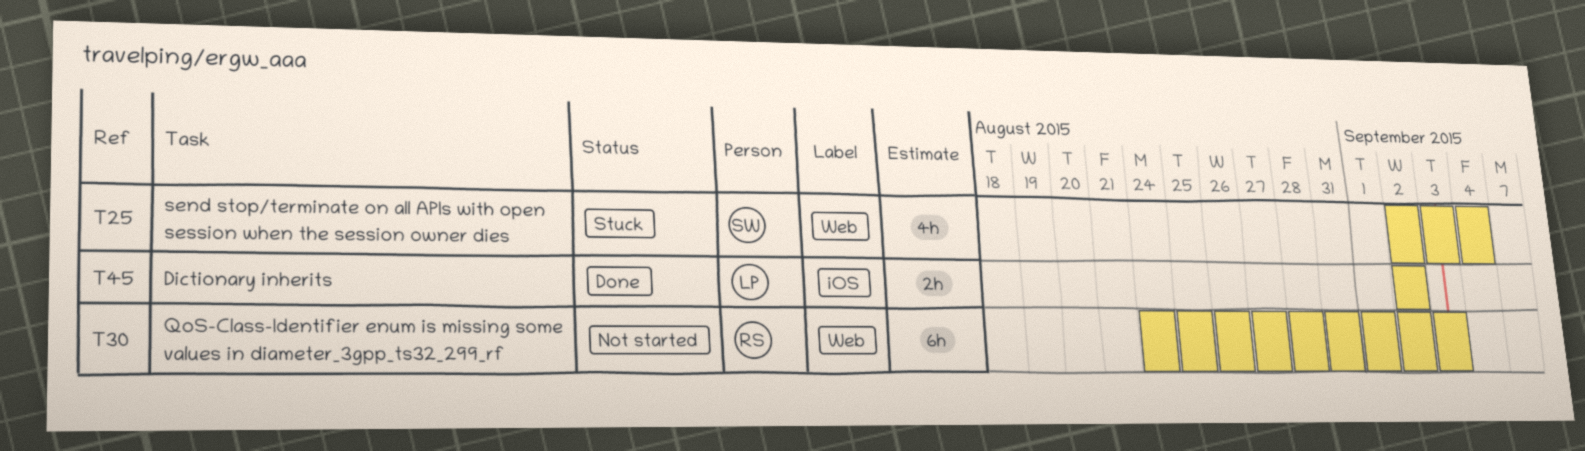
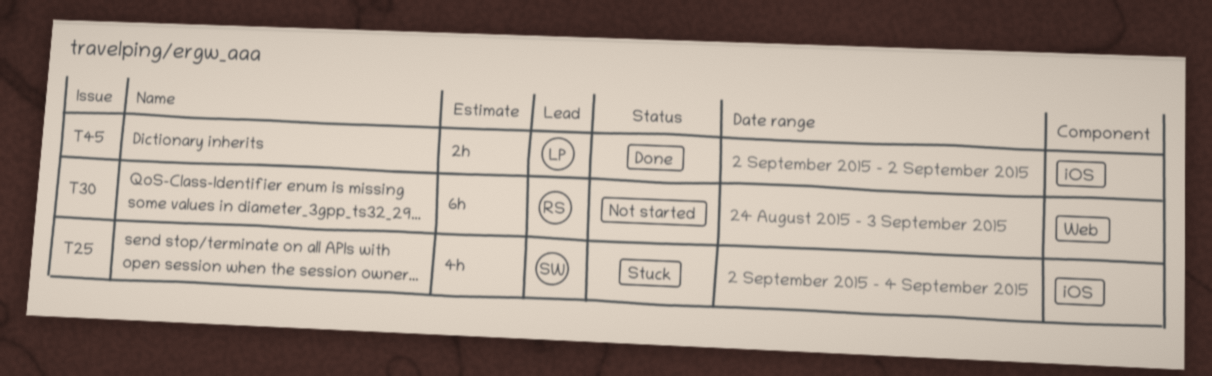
T25, label: Web -> iOS

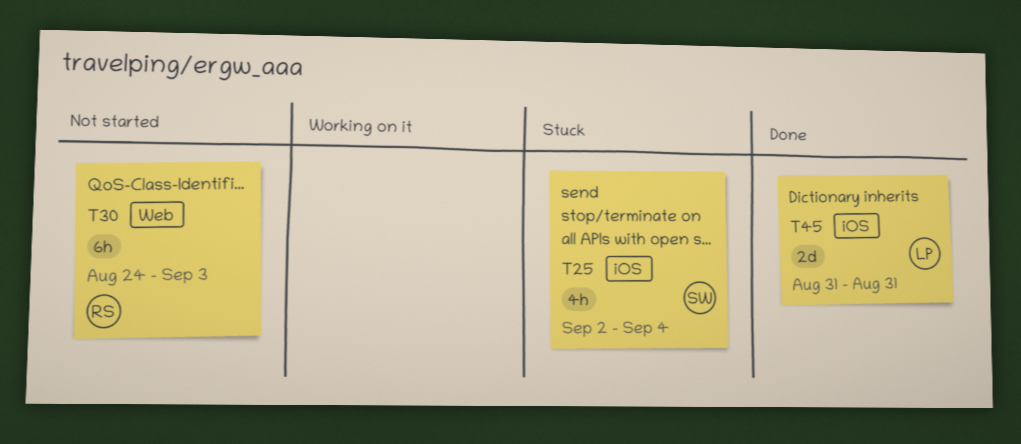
T45, estimate: 2h -> 2d
T45, start: Sep 2 -> Aug 31
T45, due: Sep 2 -> Aug 31

